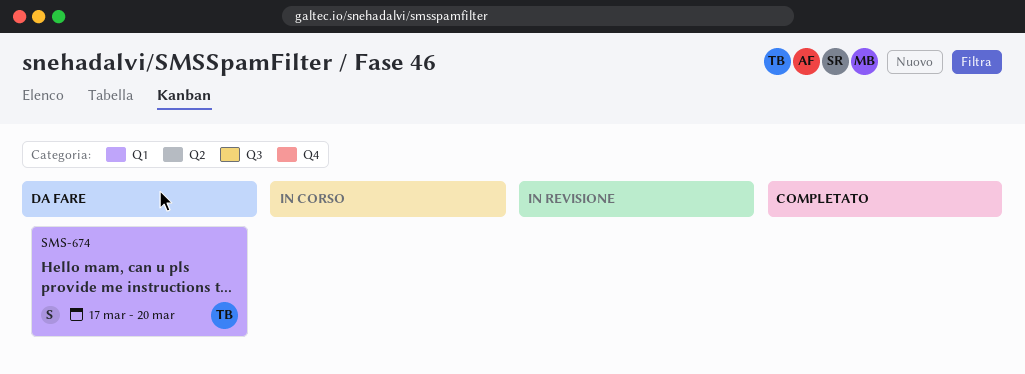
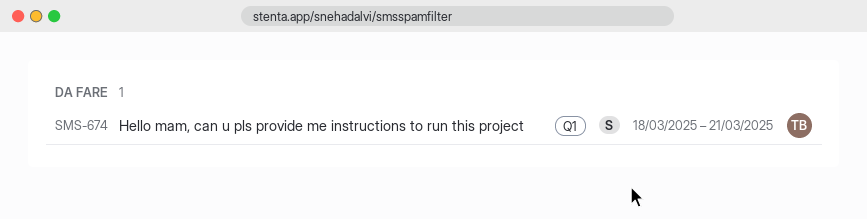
SMS-674, start: Mar 17 -> Mar 18
SMS-674, due: Mar 20 -> Mar 21

